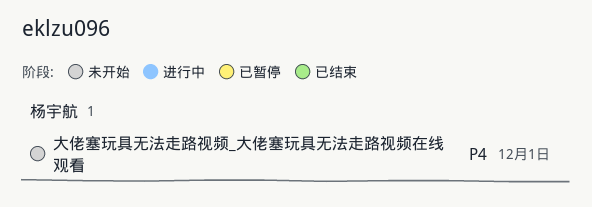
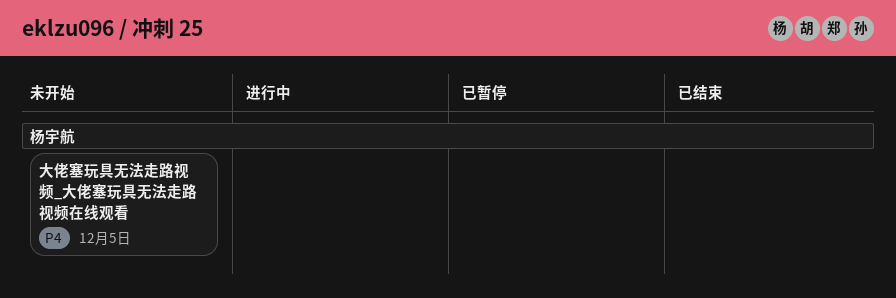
大佬塞玩具无法走路视频_大佬塞玩具无法走路视频在线观看, due: Dec 1 -> Dec 5

